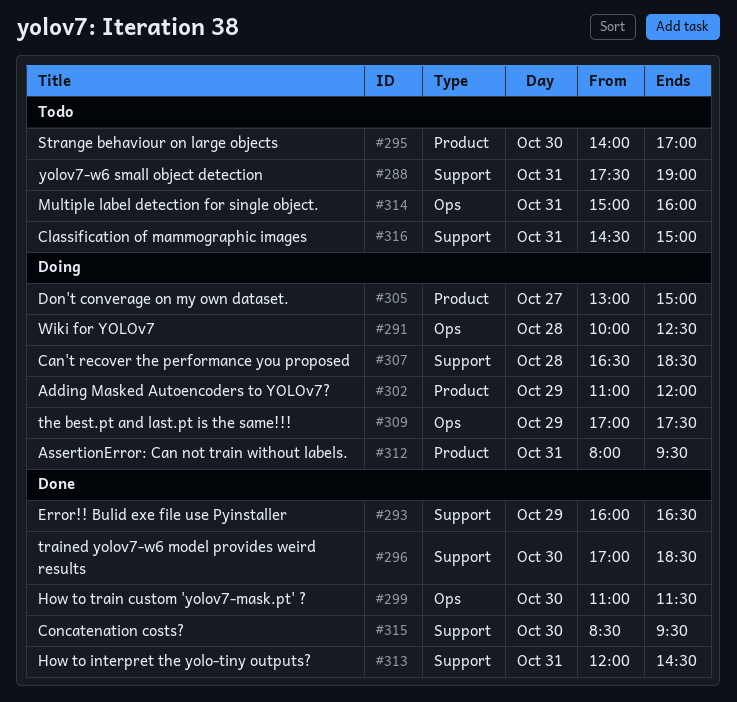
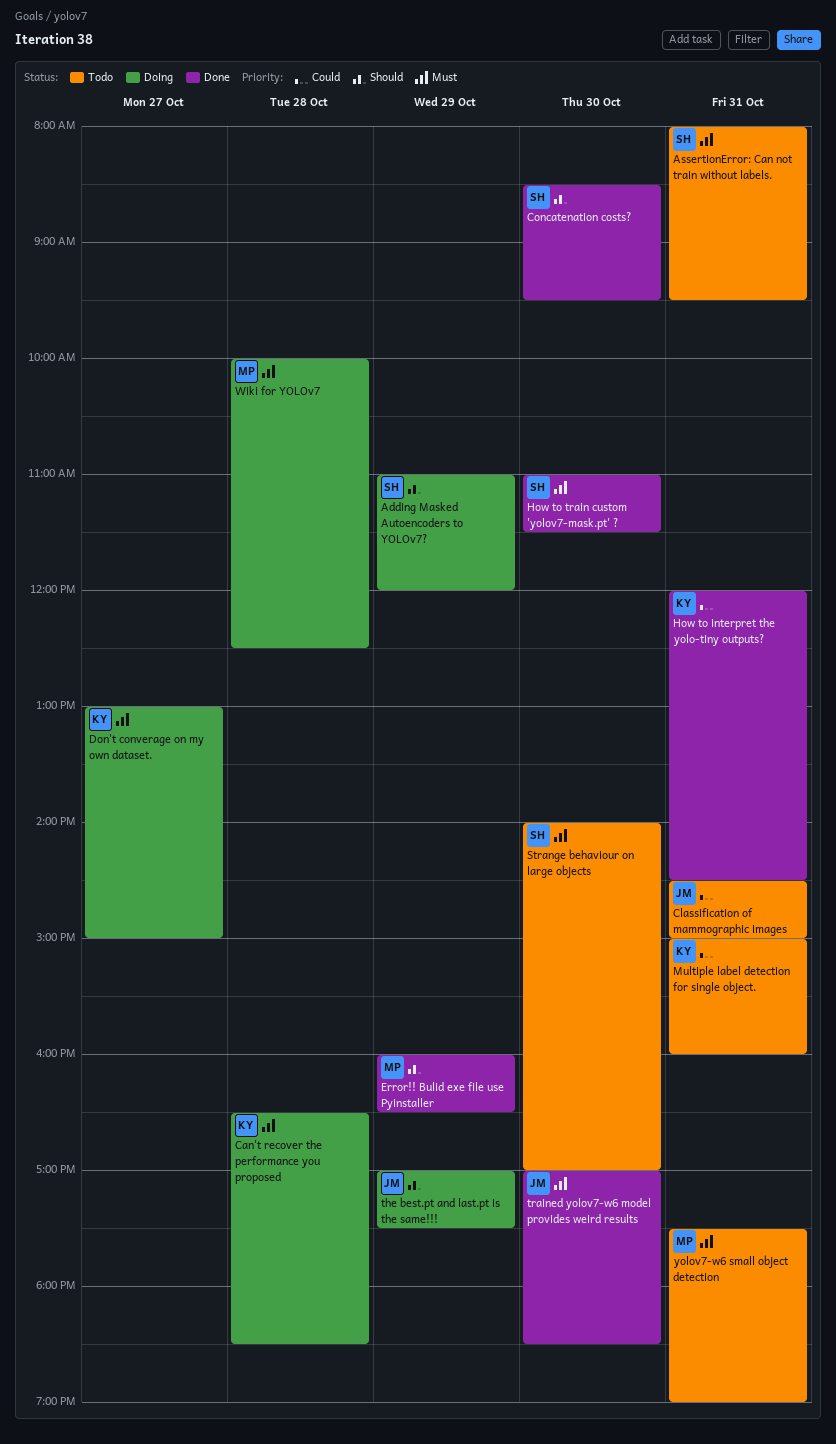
AssertionError: Can not train without labels., status: Doing -> Todo

